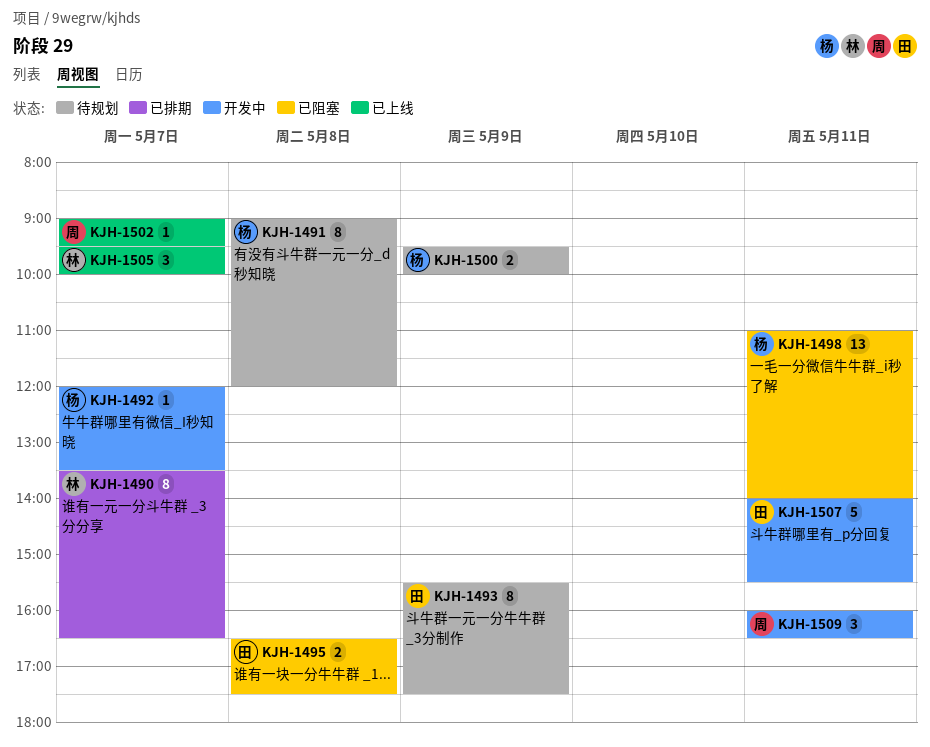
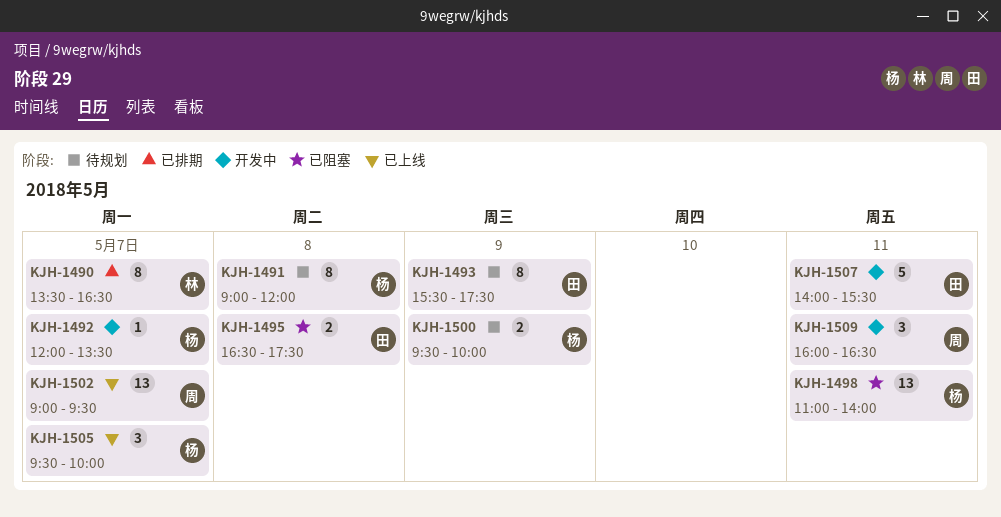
KJH-1502, estimate: 1 -> 13
KJH-1505, owner: 林 -> 杨

